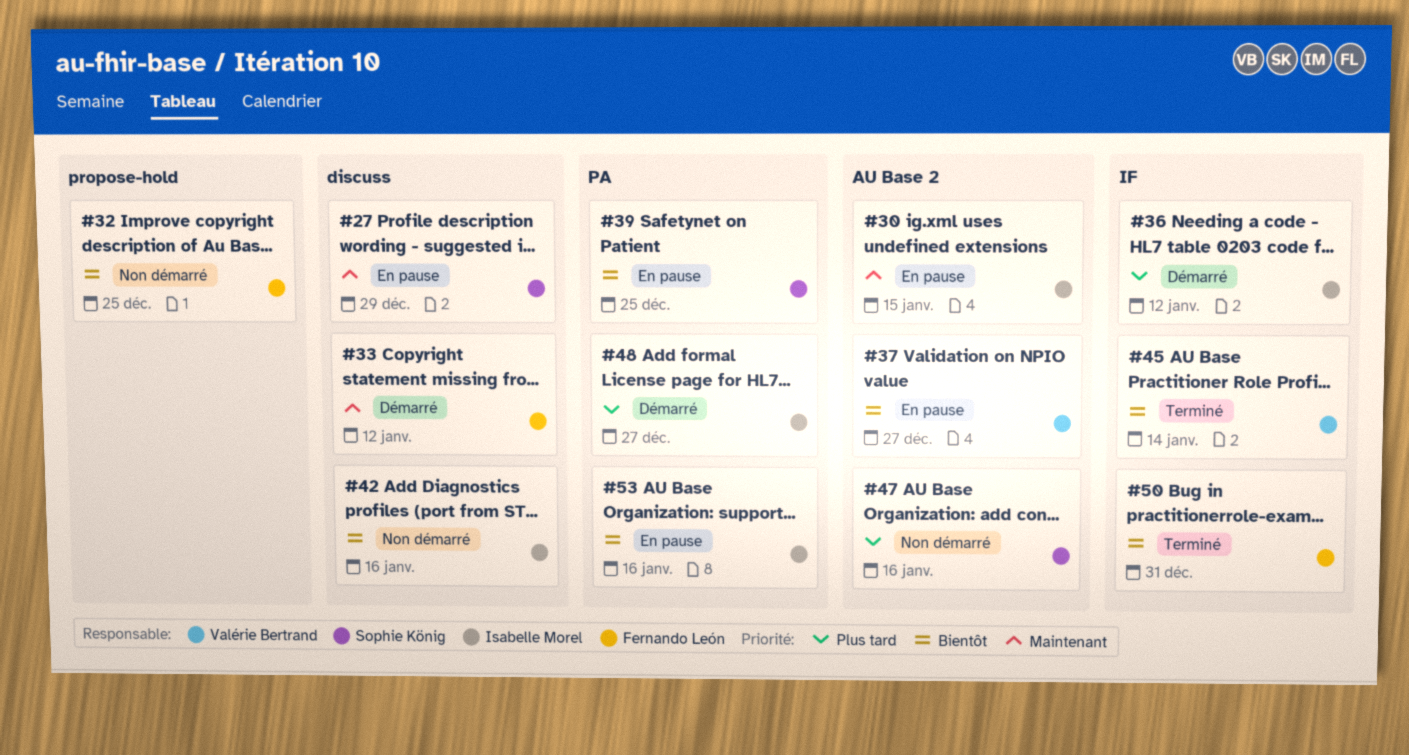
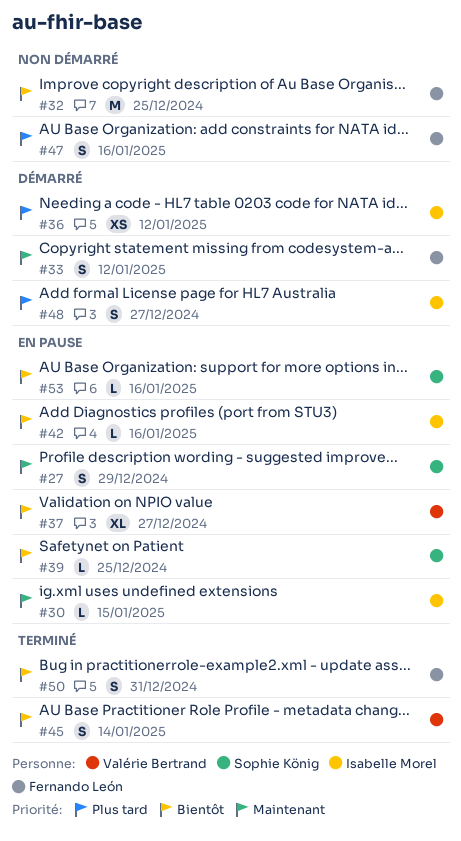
#42, status: Non démarré -> En pause
#47, owner: Sophie König -> Fernando León
#53, owner: Isabelle Morel -> Sophie König

